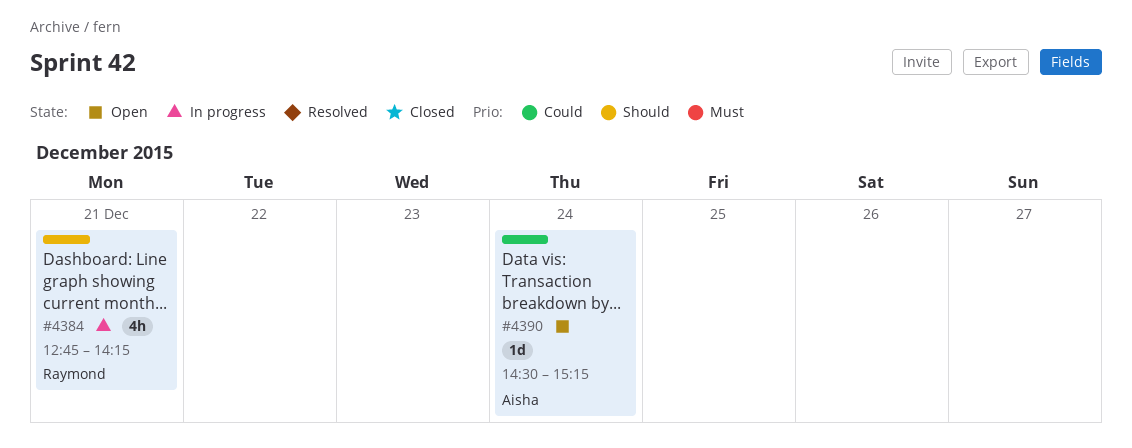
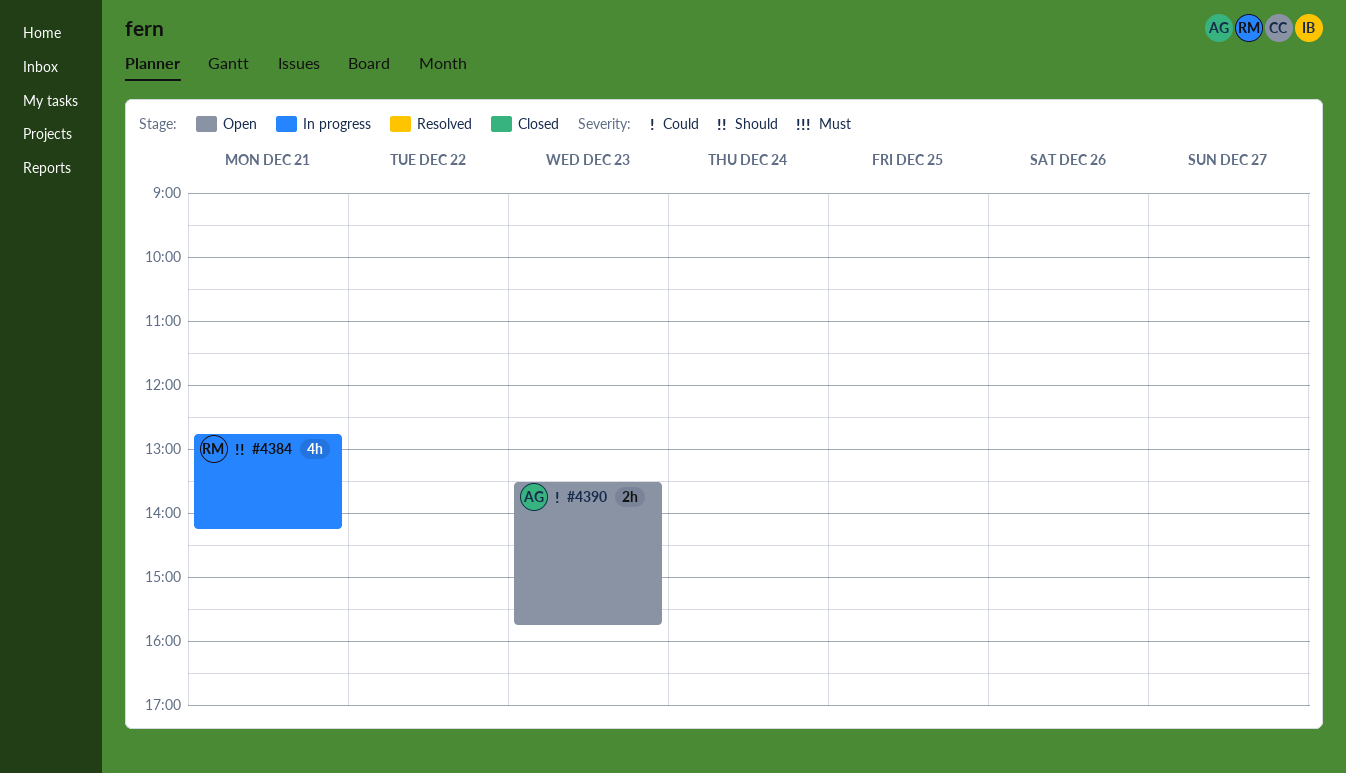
#4390, estimate: 1d -> 2h
#4390, day: Dec 24 -> Dec 23
#4390, begins: 14:30 -> 13:30
#4390, ends: 15:15 -> 15:45

